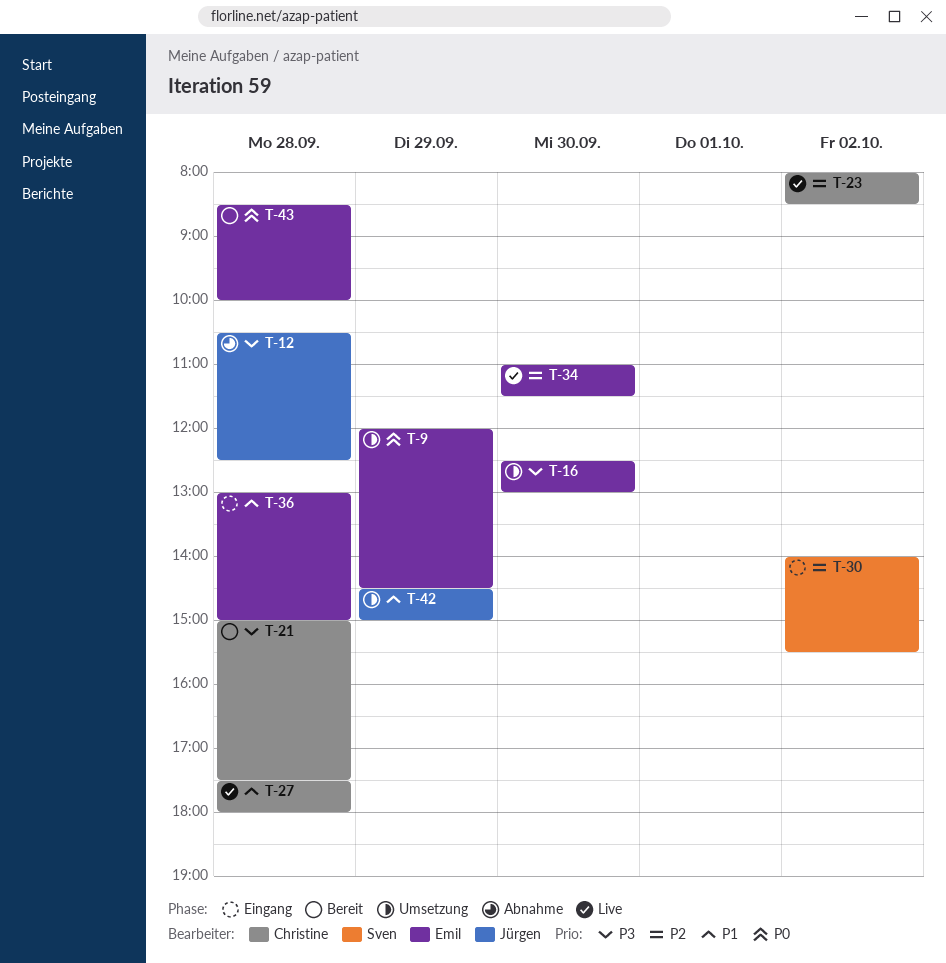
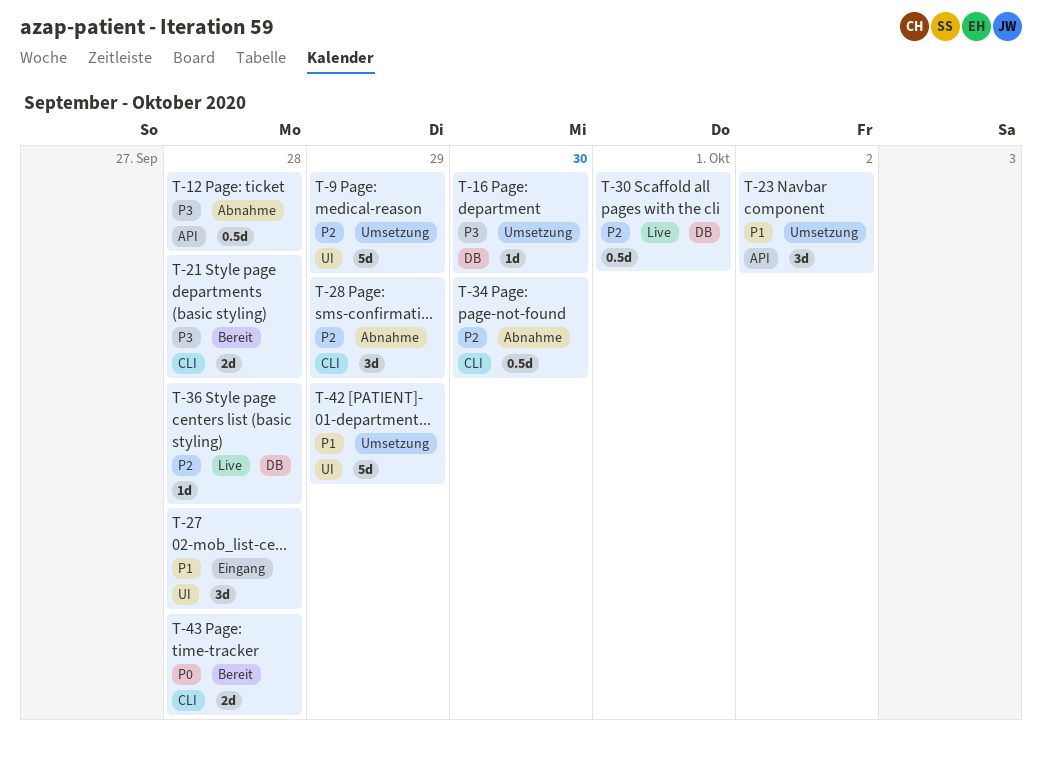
T-9, priority: P0 -> P2
T-23, status: Live -> Umsetzung
T-23, priority: P2 -> P1
T-27, status: Live -> Eingang
T-28: none -> present
T-30, status: Eingang -> Live
T-30, day: Oct 2 -> Oct 1
T-34, status: Live -> Abnahme
T-36, status: Eingang -> Live
T-36, priority: P1 -> P2

